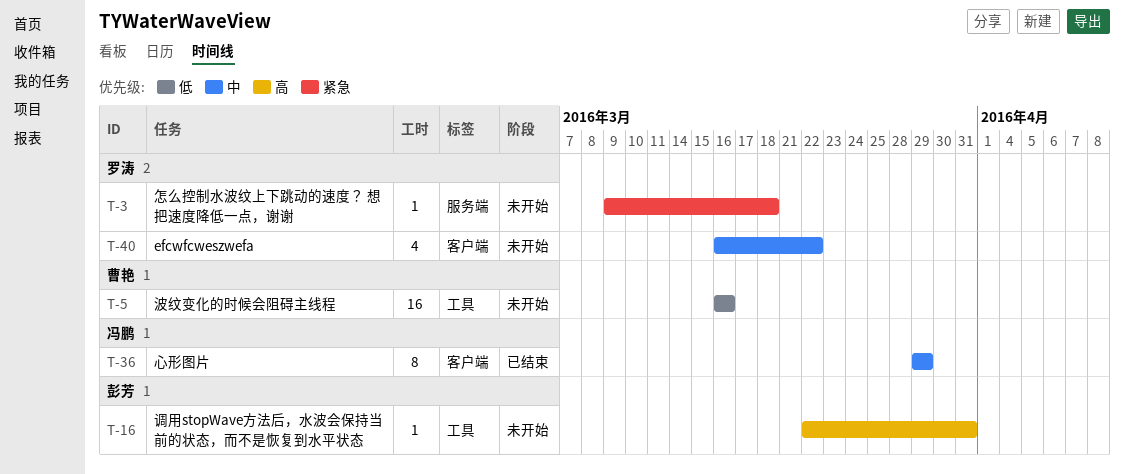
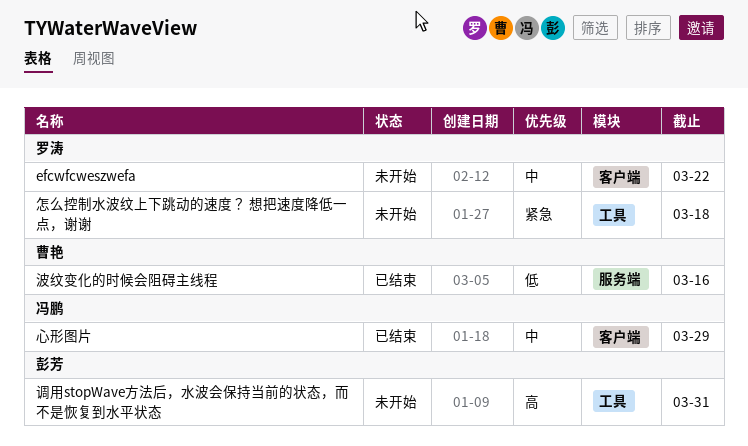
怎么控制水波纹上下跳动的速度？ 想把速度降低一点，谢谢, label: 服务端 -> 工具
波纹变化的时候会阻碍主线程, status: 未开始 -> 已结束
波纹变化的时候会阻碍主线程, label: 工具 -> 服务端

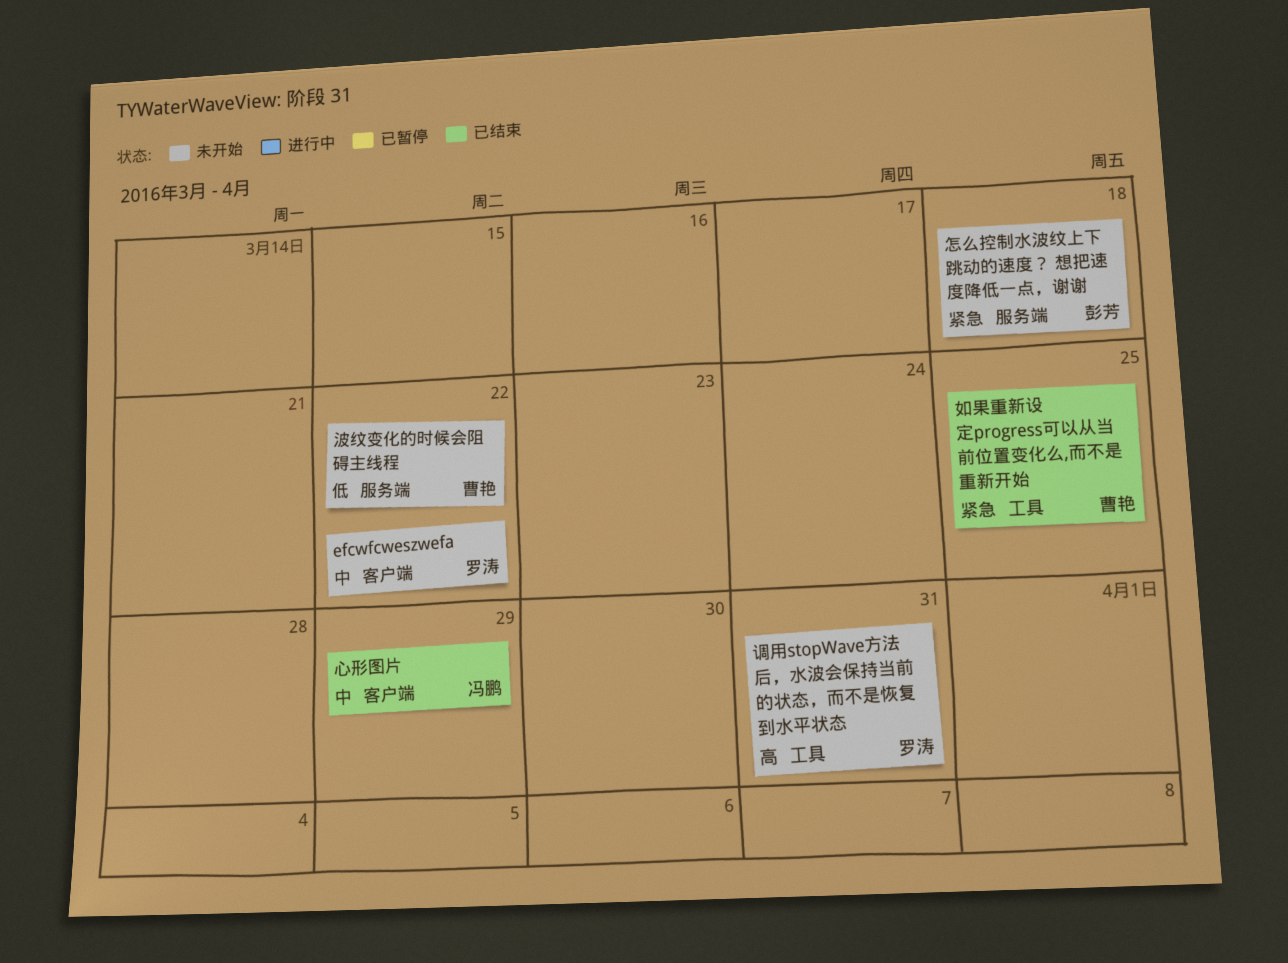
如果重新设定progress可以从当前位置变化么,而不是重新开始: none -> present
怎么控制水波纹上下跳动的速度？ 想把速度降低一点，谢谢, owner: 罗涛 -> 彭芳
怎么控制水波纹上下跳动的速度？ 想把速度降低一点，谢谢, label: 工具 -> 服务端
波纹变化的时候会阻碍主线程, status: 已结束 -> 未开始
波纹变化的时候会阻碍主线程, due: Mar 16 -> Mar 22
调用stopWave方法后，水波会保持当前的状态，而不是恢复到水平状态, owner: 彭芳 -> 罗涛

